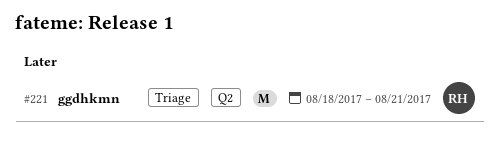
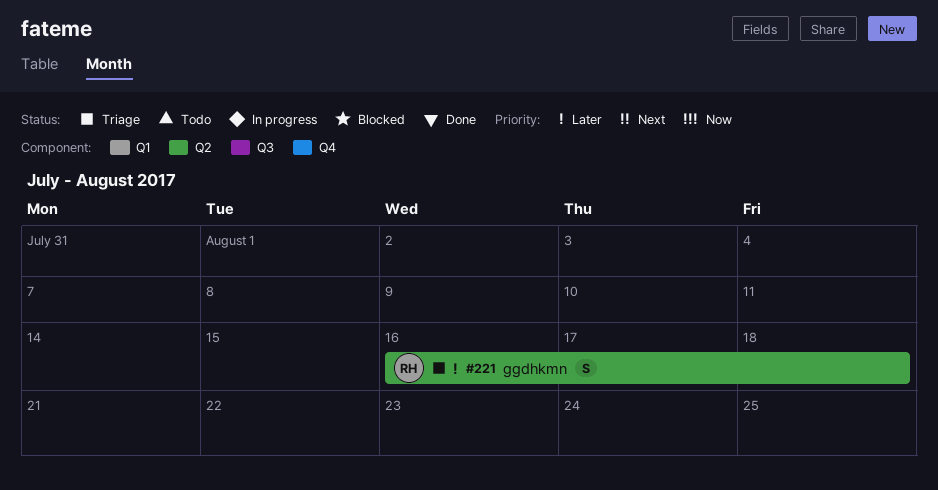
#221, estimate: M -> S
#221, start: Aug 18 -> Aug 16
#221, due: Aug 21 -> Aug 18

